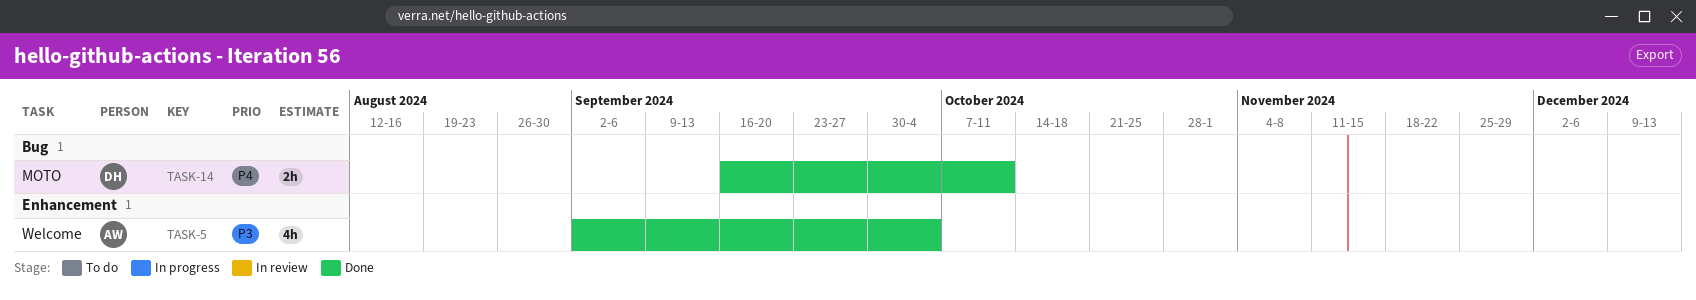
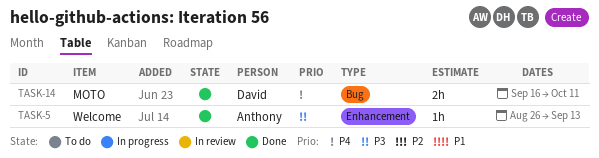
TASK-5, estimate: 4h -> 1h
TASK-5, start: Sep 2 -> Aug 26
TASK-5, due: Oct 4 -> Sep 13

